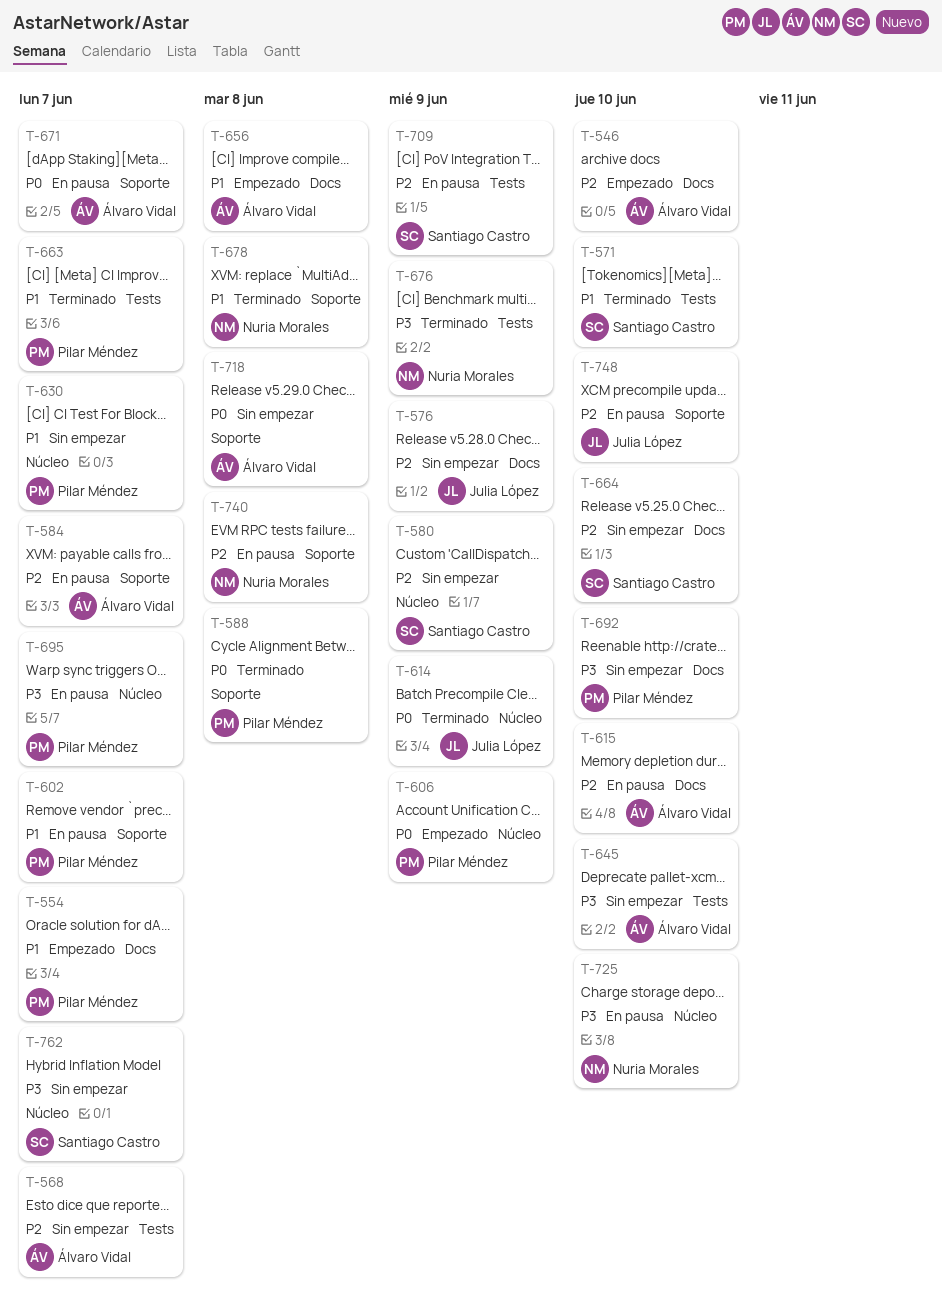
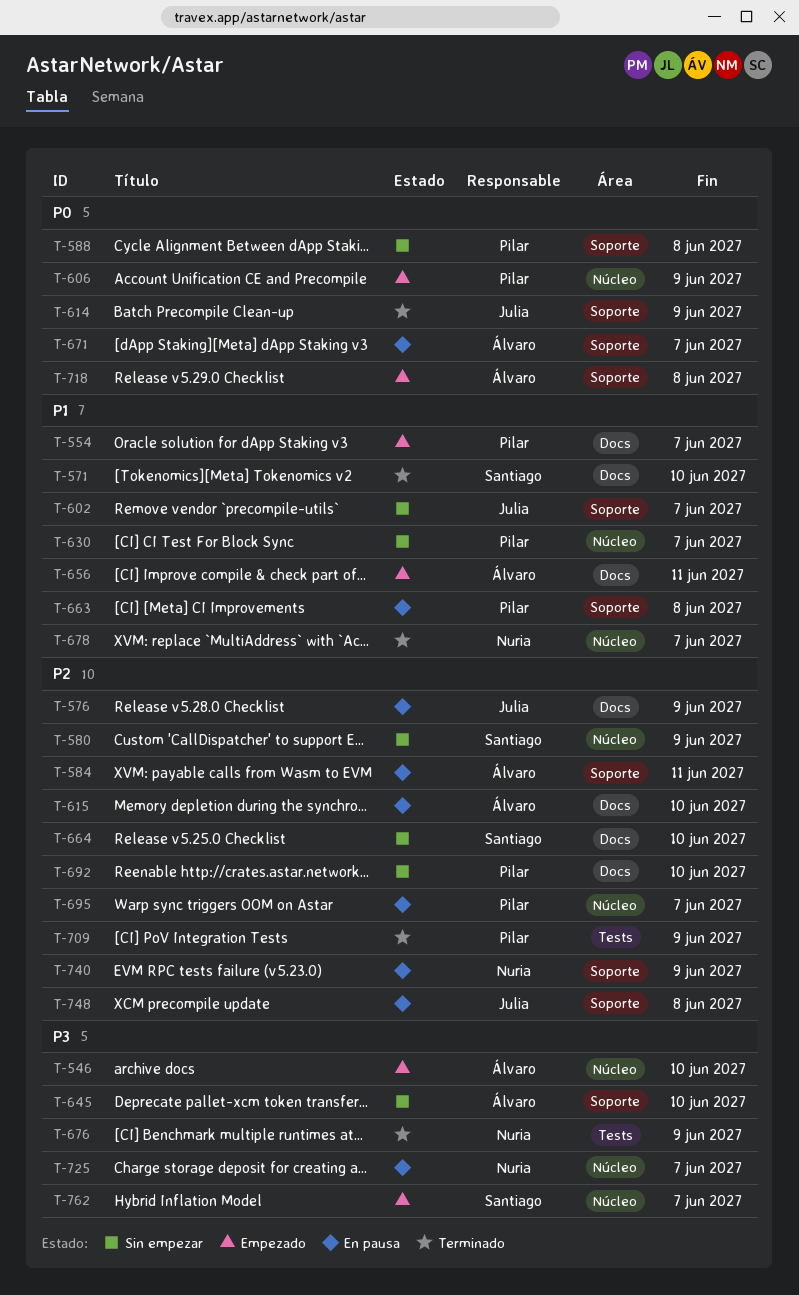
T-546, priority: P2 -> P3
T-546, label: Docs -> Núcleo
T-568: present -> none
T-571, label: Tests -> Docs
T-576, status: Sin empezar -> En pausa
T-584, due: Jun 7 -> Jun 11
T-588, status: Terminado -> Sin empezar
T-602, status: En pausa -> Sin empezar
T-602, owner: Pilar Méndez -> Julia López
T-614, label: Núcleo -> Soporte
T-645, label: Tests -> Soporte
T-656, due: Jun 8 -> Jun 11
T-663, status: Terminado -> En pausa
T-663, label: Tests -> Soporte
T-663, due: Jun 7 -> Jun 8
T-678, label: Soporte -> Núcleo
T-678, due: Jun 8 -> Jun 7
T-692, priority: P3 -> P2
T-695, priority: P3 -> P2
T-709, status: En pausa -> Terminado
T-709, owner: Santiago Castro -> Pilar Méndez
T-718, status: Sin empezar -> Empezado
T-725, due: Jun 10 -> Jun 7
T-740, due: Jun 8 -> Jun 9
T-748, due: Jun 10 -> Jun 8
T-762, status: Sin empezar -> Empezado

